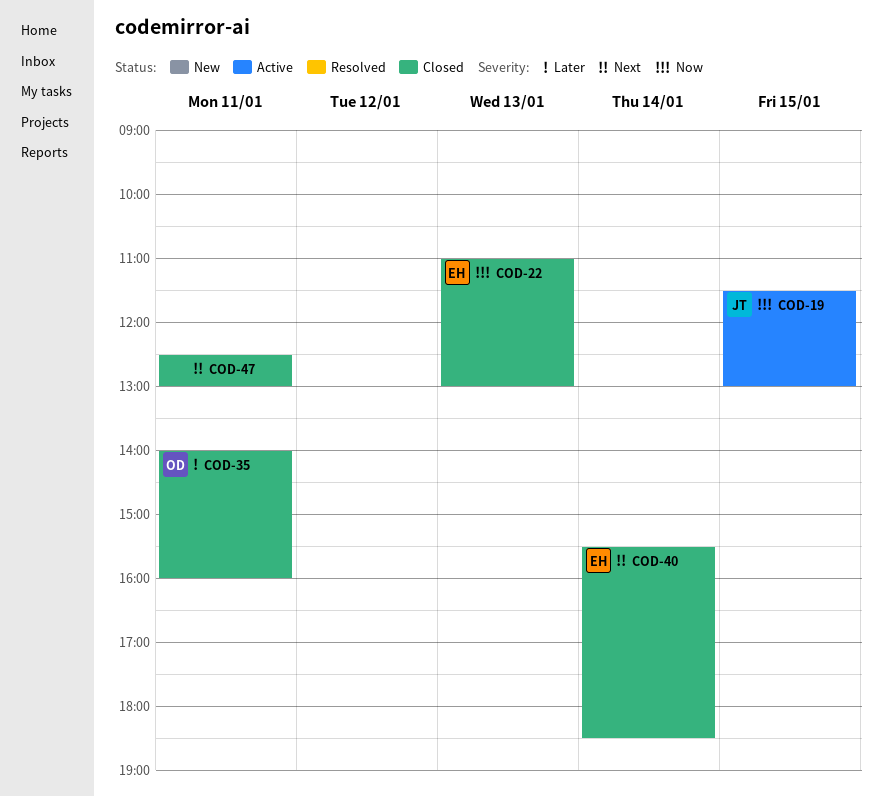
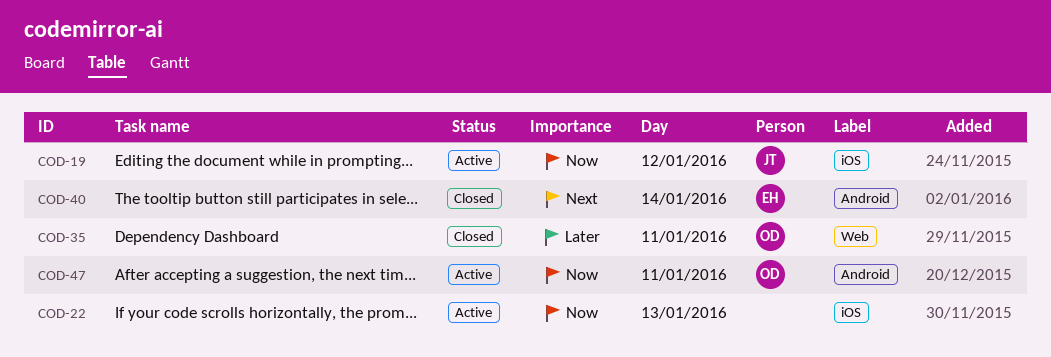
COD-19, day: Jan 15 -> Jan 12
COD-22, status: Closed -> Active
COD-22, owner: EH -> none
COD-47, status: Closed -> Active
COD-47, owner: none -> OD
COD-47, priority: Next -> Now

